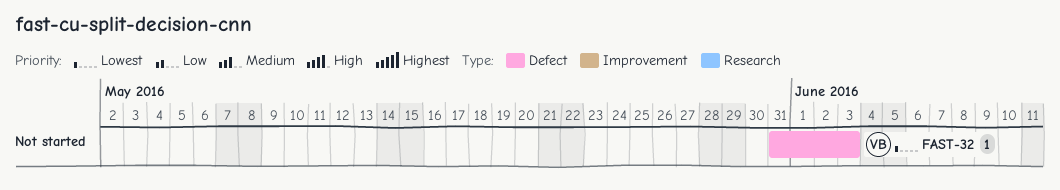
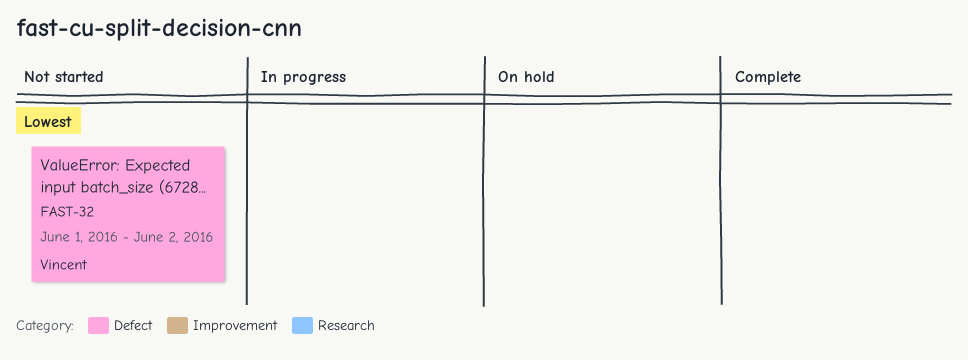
FAST-32, start: May 31 -> Jun 1
FAST-32, due: Jun 3 -> Jun 2

